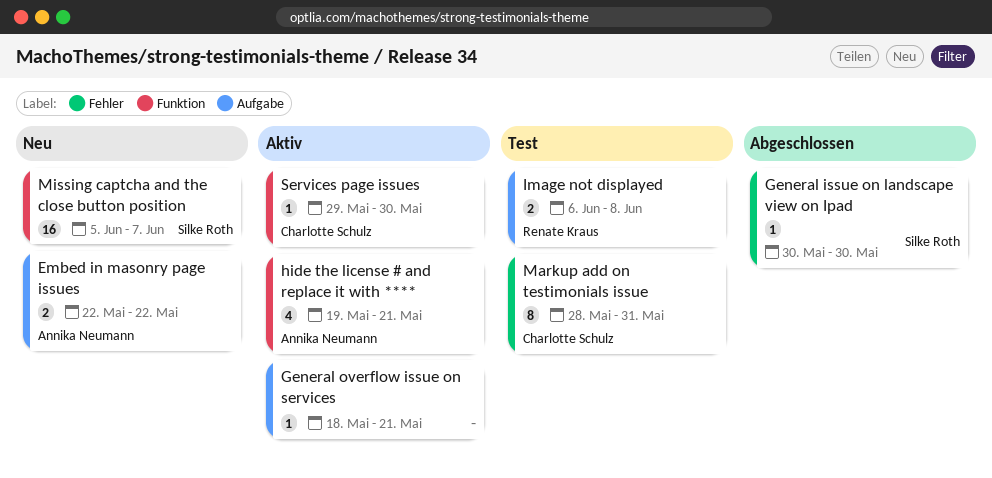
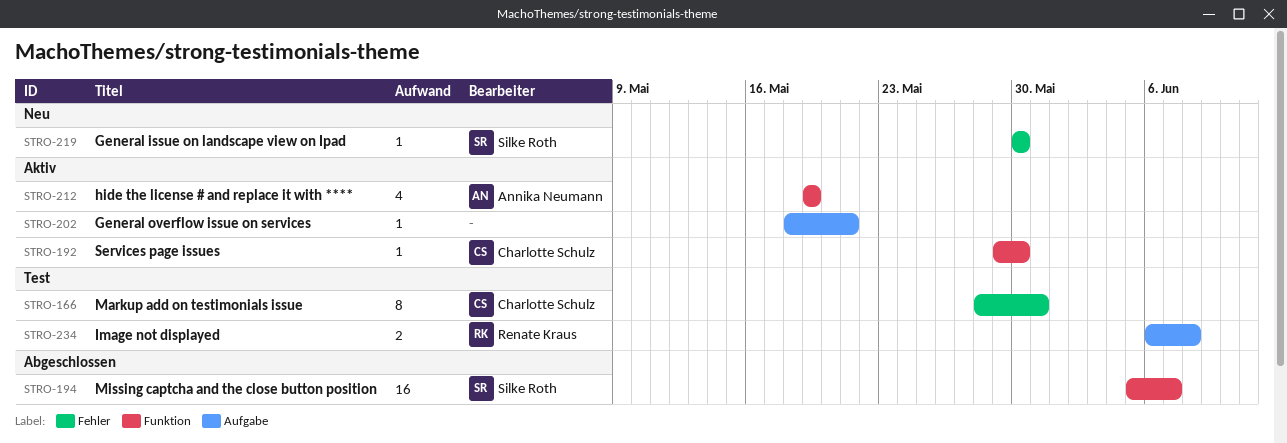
Embed in masonry page issues: present -> none
General issue on landscape view on Ipad, status: Abgeschlossen -> Neu
hide the license # and replace it with ****, due: May 21 -> May 19
Missing captcha and the close button position, status: Neu -> Abgeschlossen

